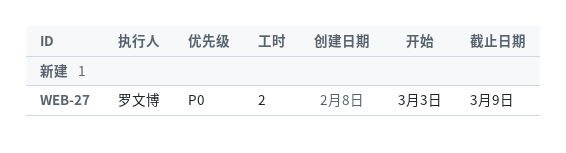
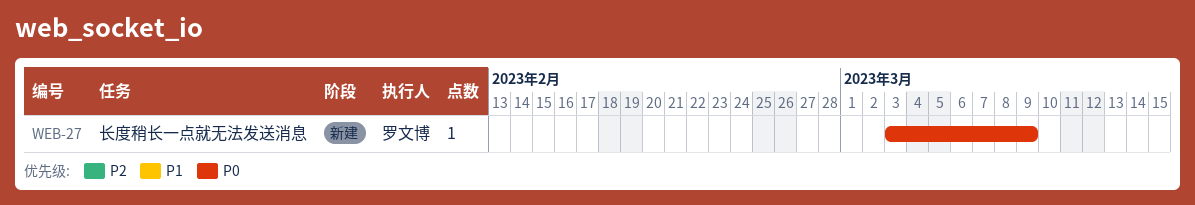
WEB-27, estimate: 2 -> 1

